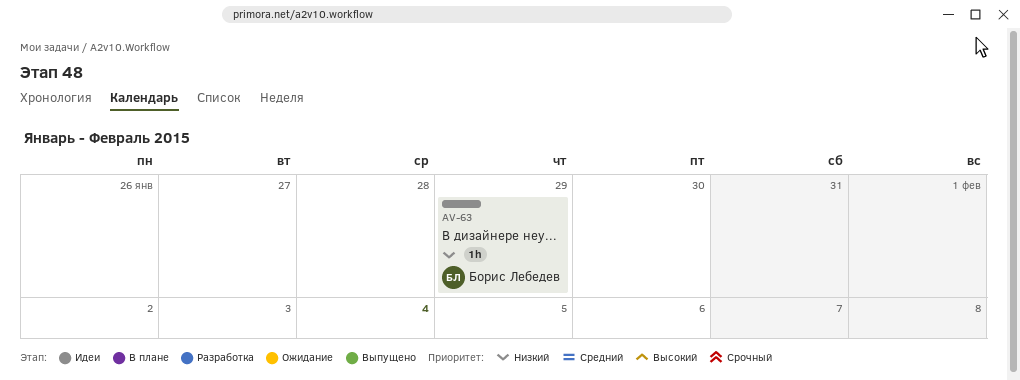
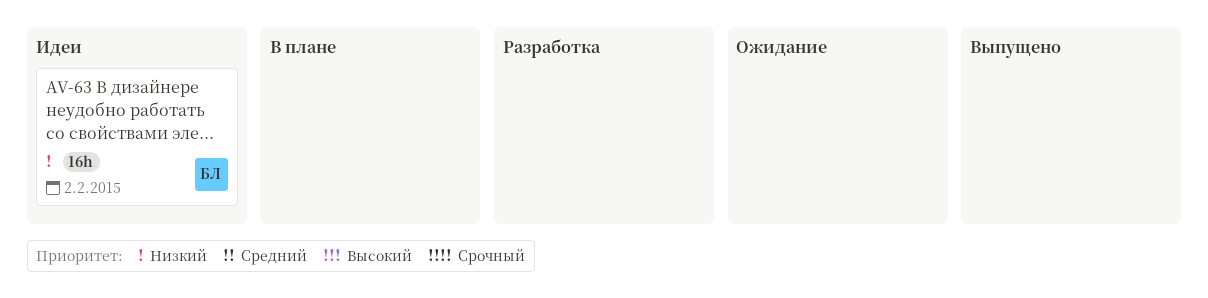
AV-63, estimate: 1h -> 16h
AV-63, due: Jan 29 -> Feb 2

